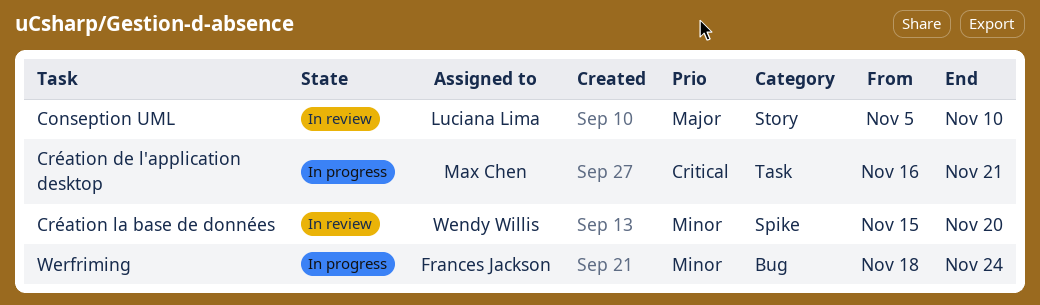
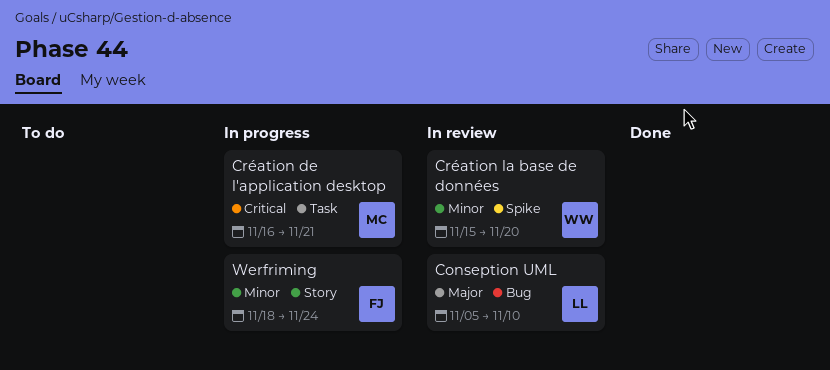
Conseption UML, label: Story -> Bug
Werfriming, label: Bug -> Story

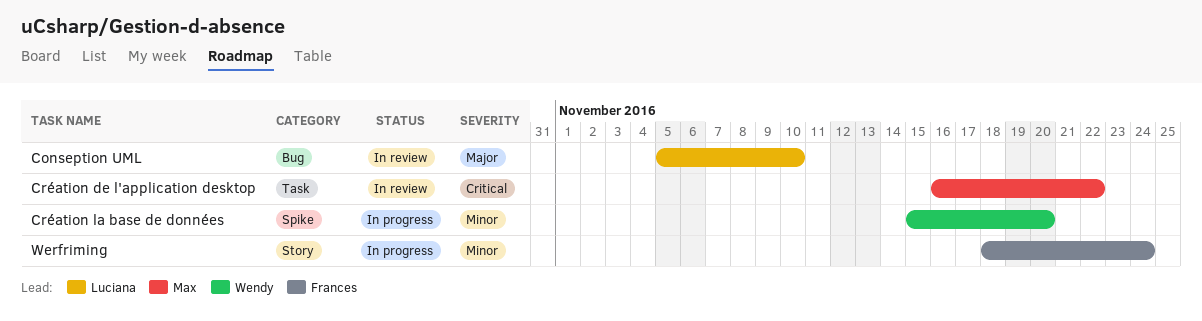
Création de l'application desktop, status: In progress -> In review
Création de l'application desktop, due: Nov 21 -> Nov 22
Création la base de données, status: In review -> In progress

